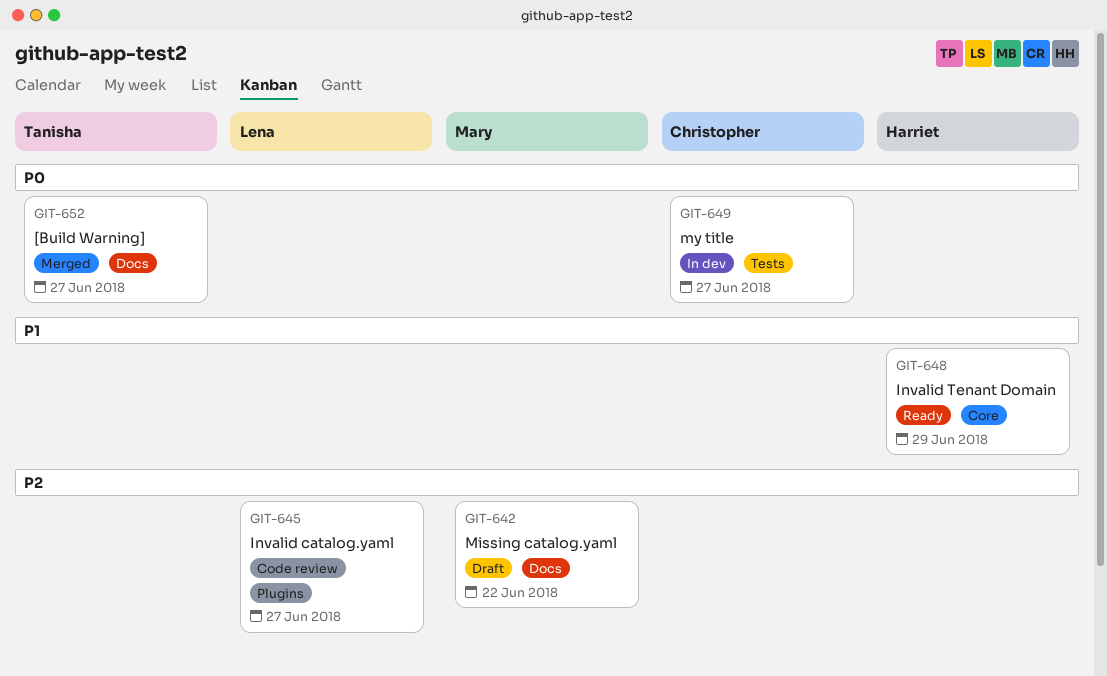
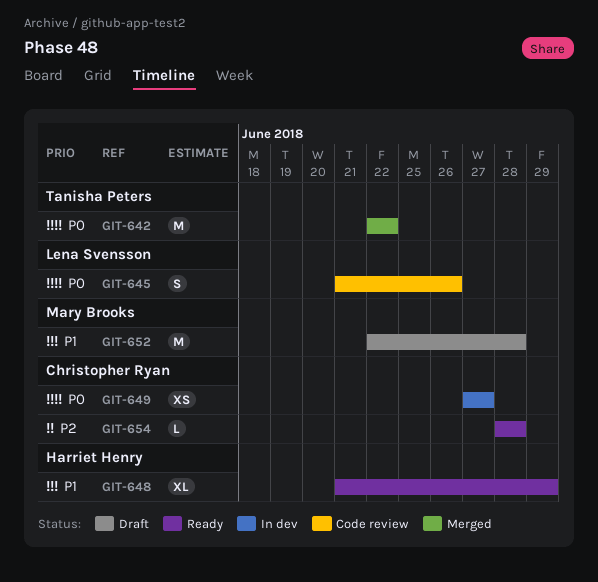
GIT-642, status: Draft -> Merged
GIT-642, owner: Mary Brooks -> Tanisha Peters
GIT-642, priority: P2 -> P0
GIT-645, priority: P2 -> P0
GIT-645, due: Jun 27 -> Jun 26
GIT-652, status: Merged -> Draft
GIT-652, owner: Tanisha Peters -> Mary Brooks
GIT-652, priority: P0 -> P1
GIT-652, due: Jun 27 -> Jun 28
GIT-654: none -> present

